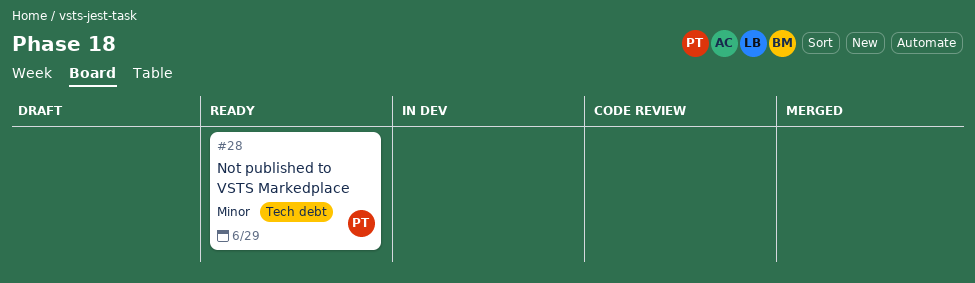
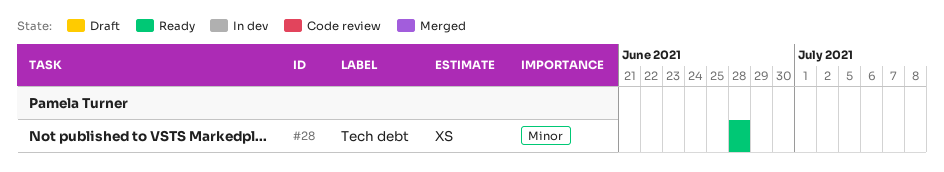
#28, due: Jun 29 -> Jun 28

